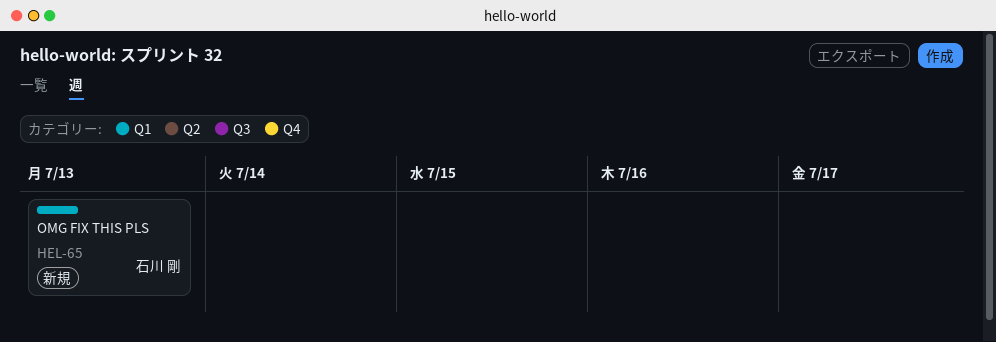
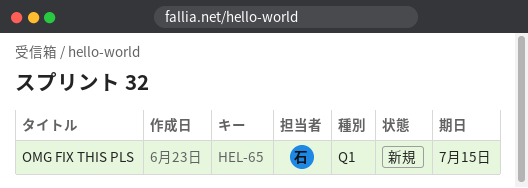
HEL-65, due: Jul 13 -> Jul 15

